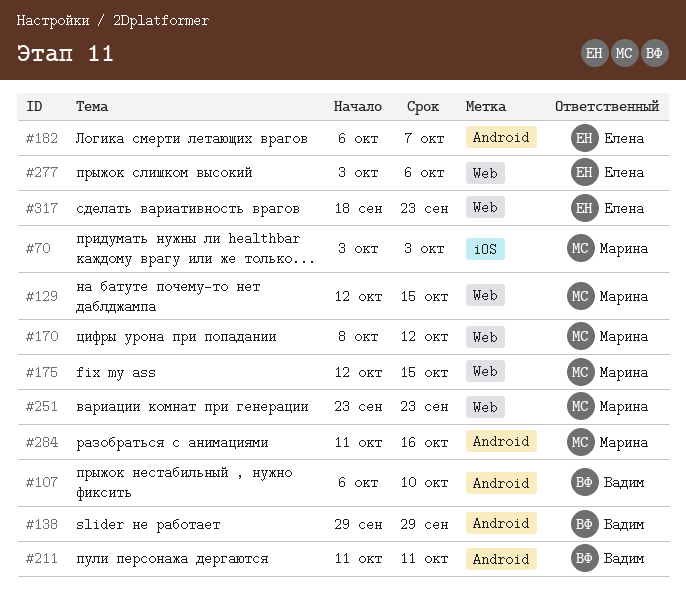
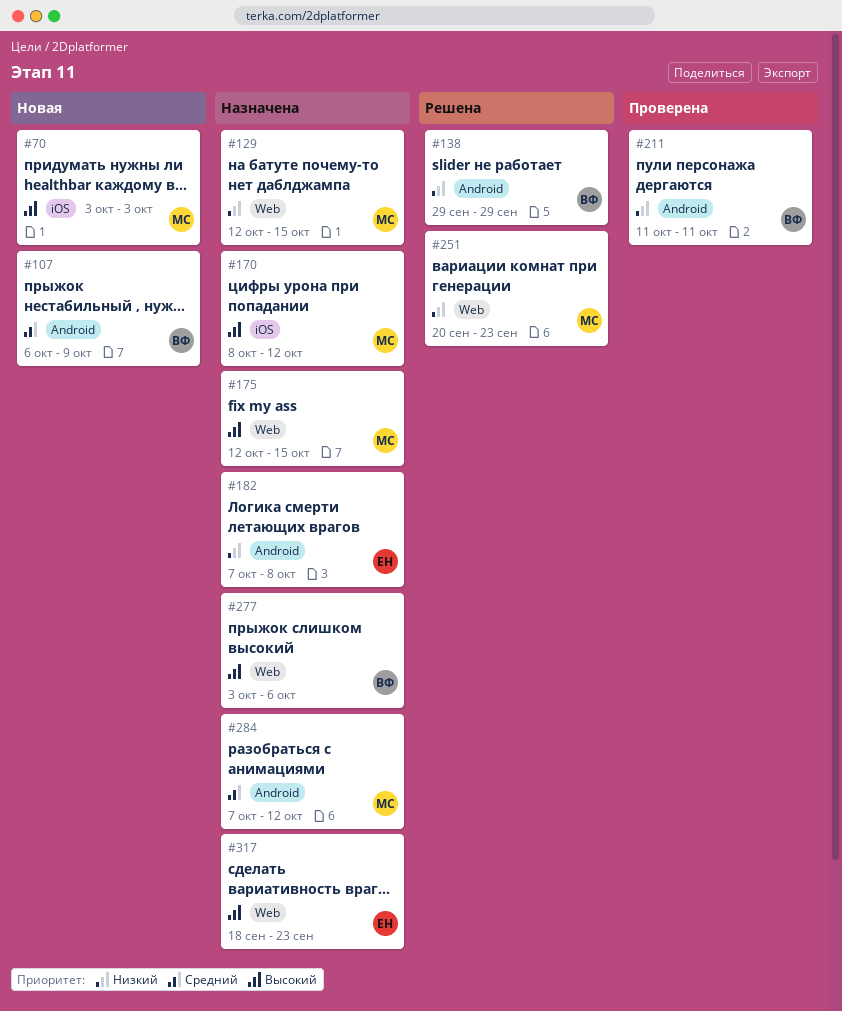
#107, due: Oct 10 -> Oct 9
#170, label: Web -> iOS
#182, start: Oct 6 -> Oct 7
#182, due: Oct 7 -> Oct 8
#251, start: Sep 23 -> Sep 20
#277, owner: Елена -> Вадим
#284, start: Oct 11 -> Oct 7
#284, due: Oct 16 -> Oct 12

